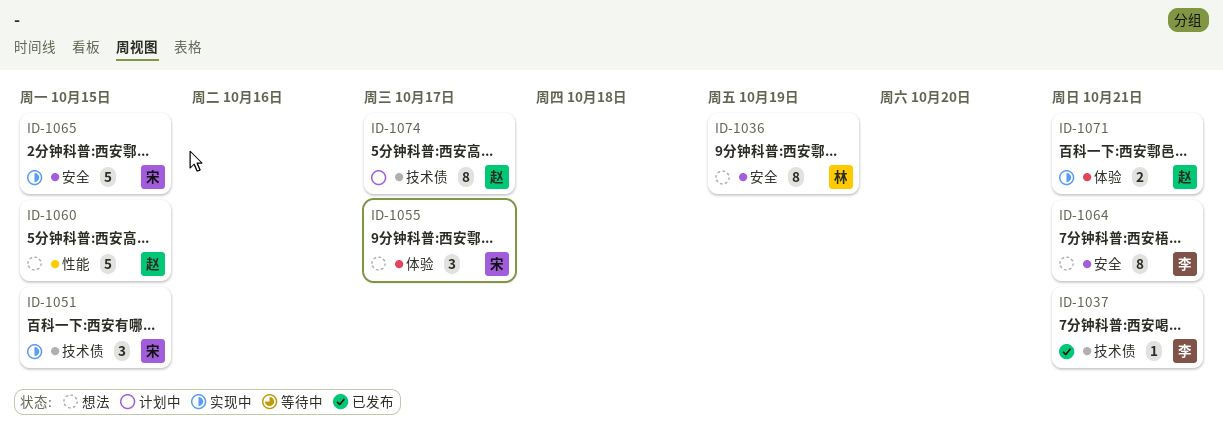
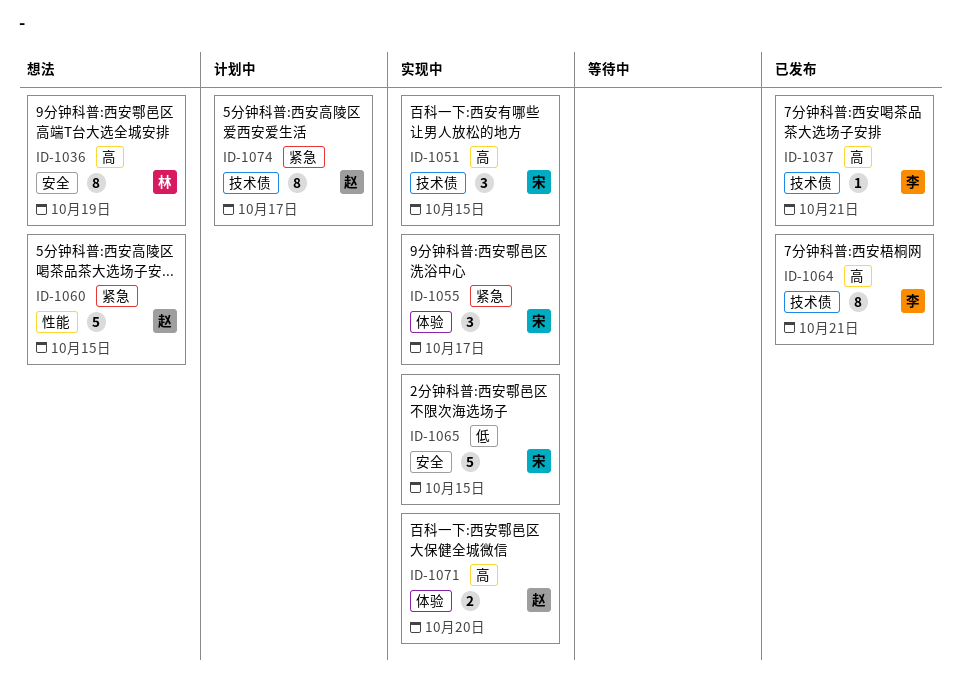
ID-1055, status: 想法 -> 实现中
ID-1064, status: 想法 -> 已发布
ID-1064, label: 安全 -> 技术债
ID-1071, due: Oct 21 -> Oct 20

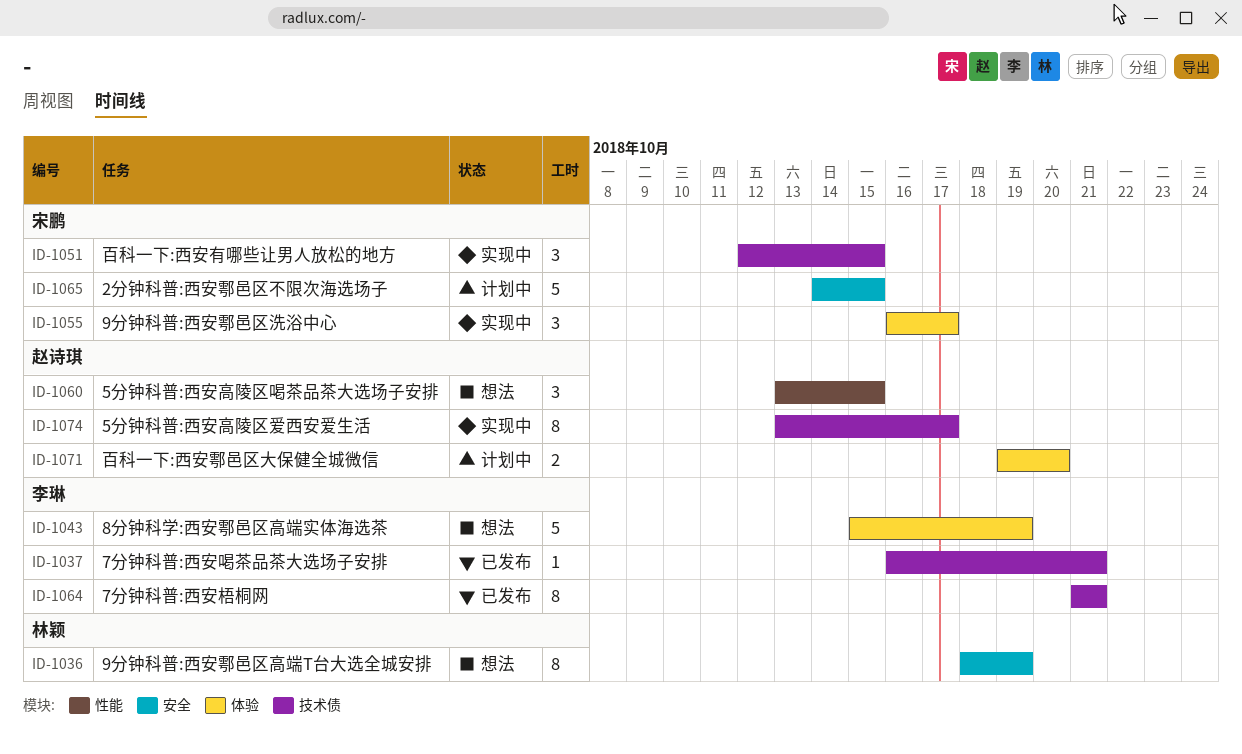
ID-1043: none -> present
ID-1060, estimate: 5 -> 3
ID-1065, status: 实现中 -> 计划中
ID-1071, status: 实现中 -> 计划中
ID-1074, status: 计划中 -> 实现中

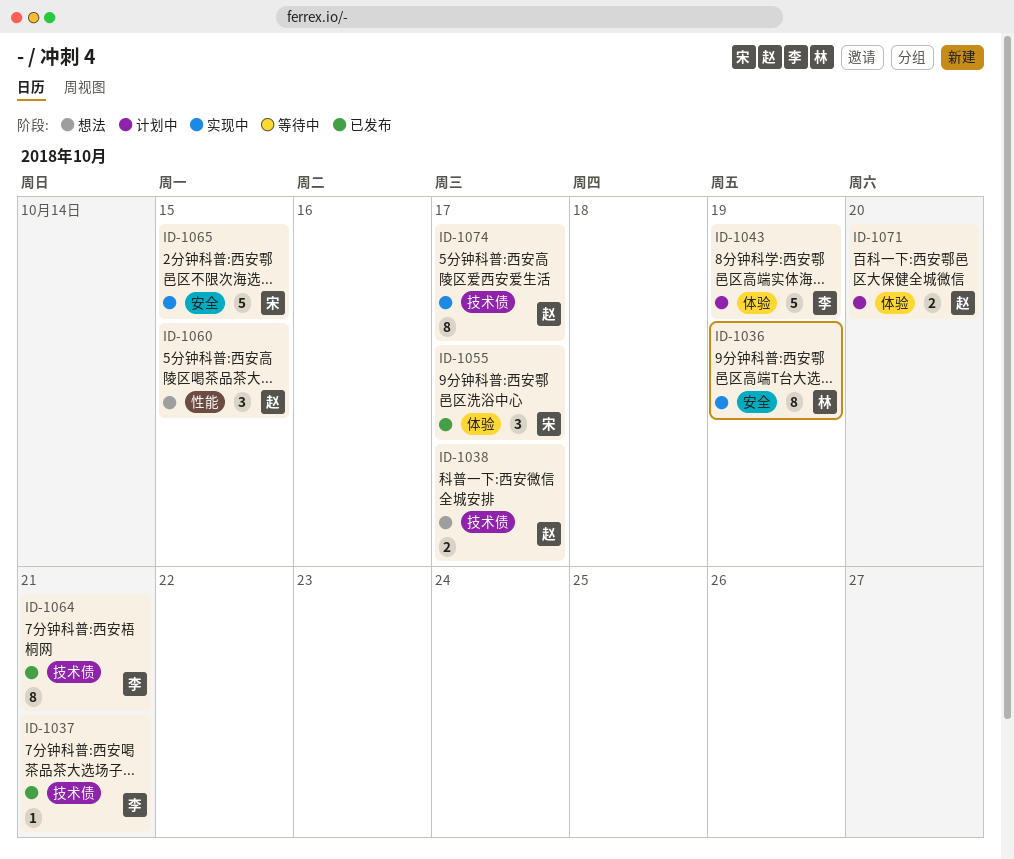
ID-1036, status: 想法 -> 实现中
ID-1038: none -> present
ID-1043, status: 想法 -> 计划中
ID-1051: present -> none
ID-1055, status: 实现中 -> 已发布
ID-1065, status: 计划中 -> 实现中

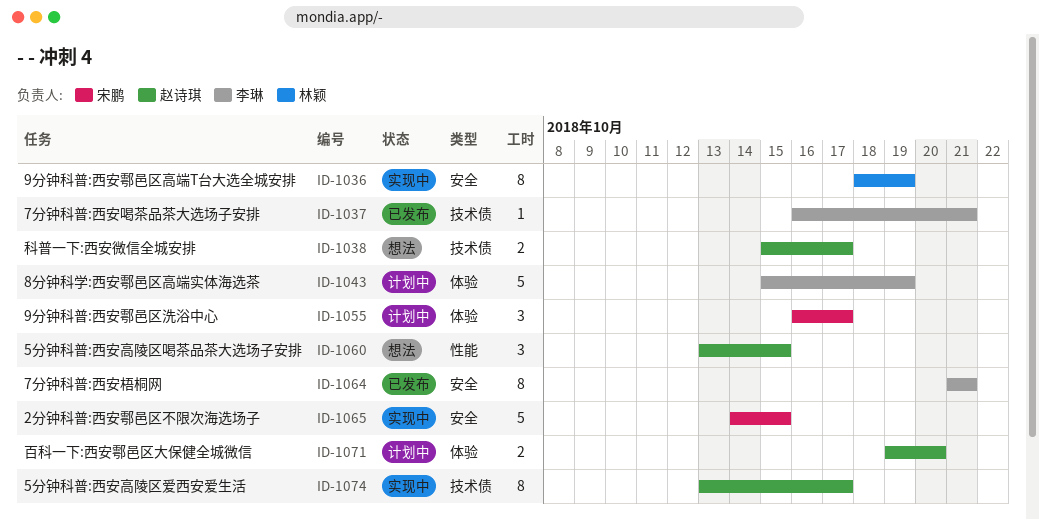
ID-1055, status: 已发布 -> 计划中
ID-1064, label: 技术债 -> 安全

